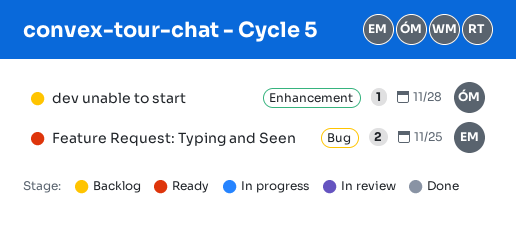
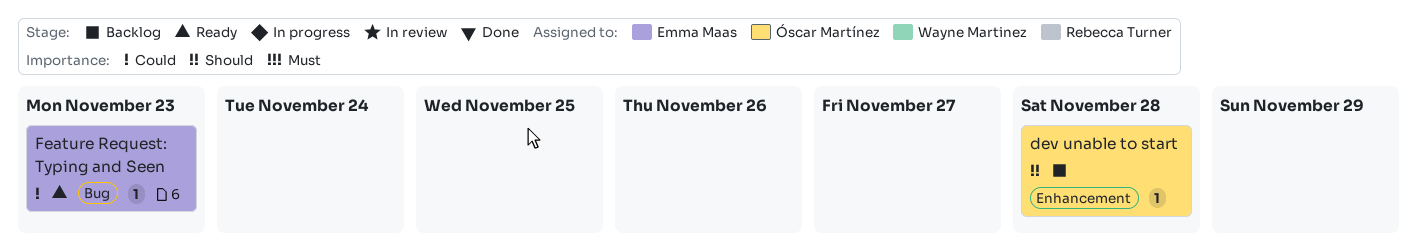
Feature Request: Typing and Seen, estimate: 2 -> 1
Feature Request: Typing and Seen, due: Nov 25 -> Nov 23

